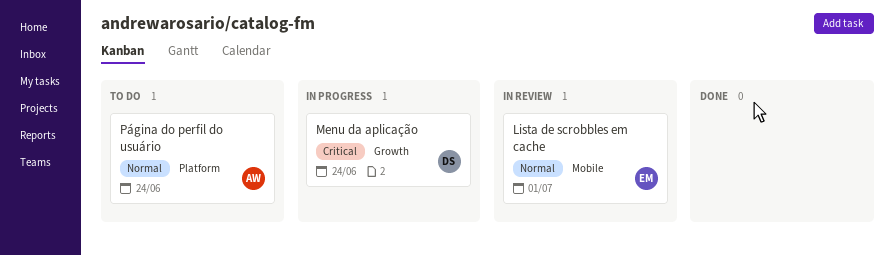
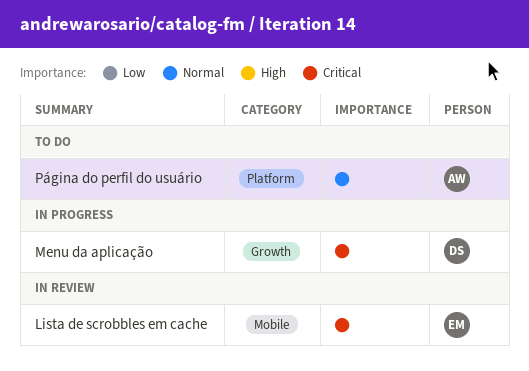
Lista de scrobbles em cache, priority: Normal -> Critical

